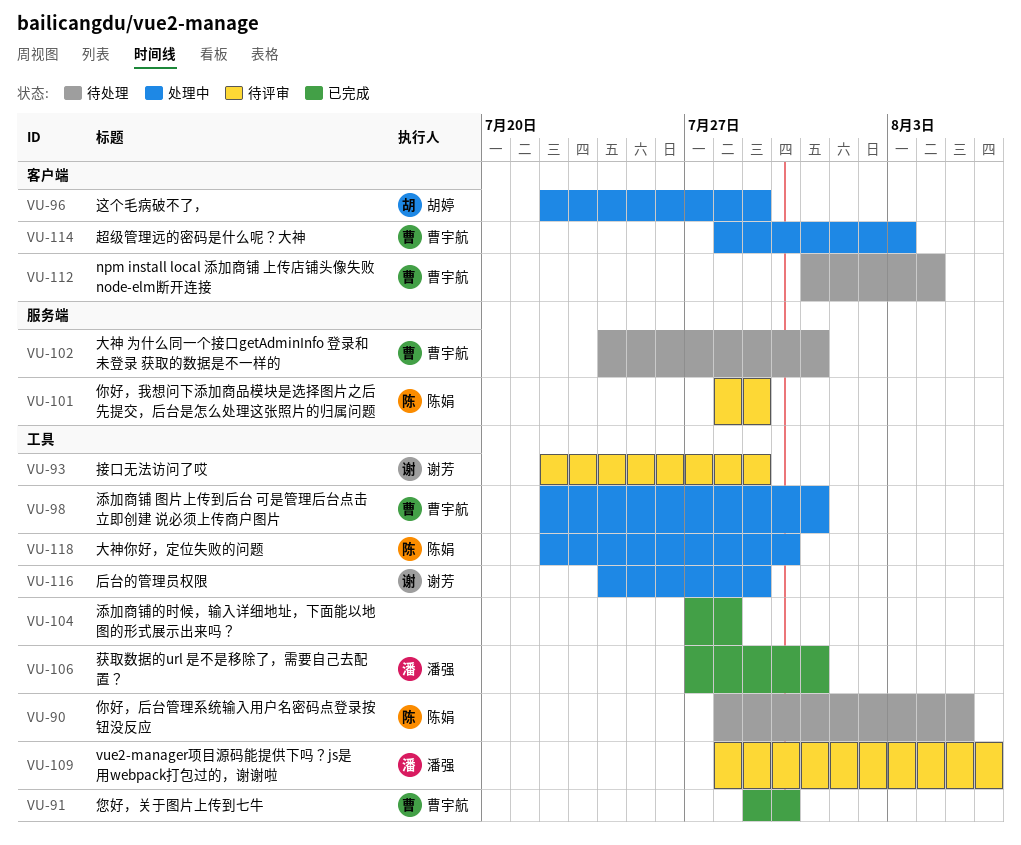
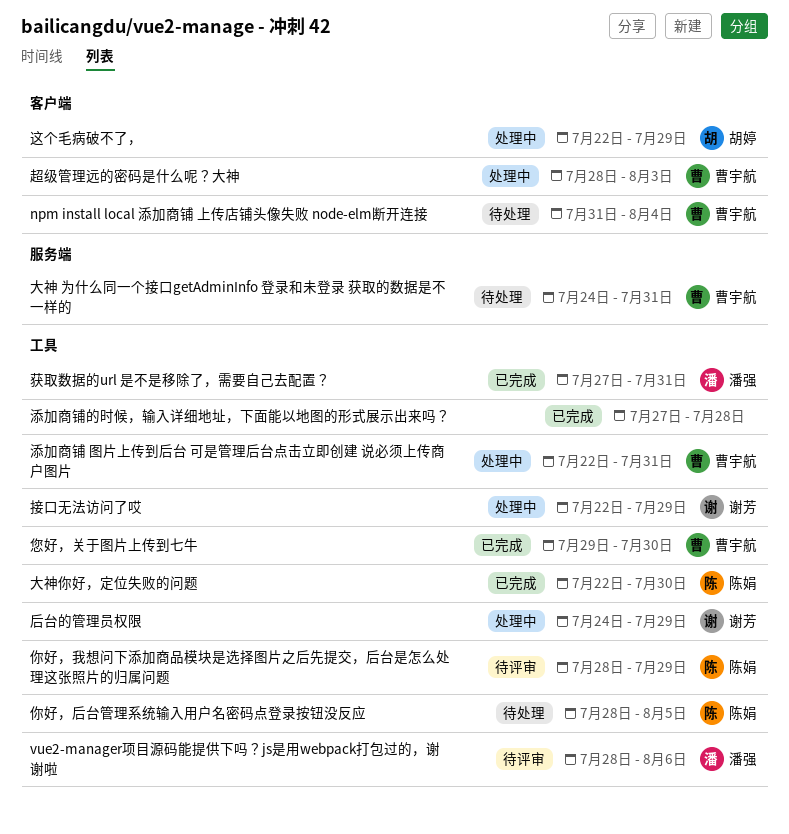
你好，我想问下添加商品模块是选择图片之后先提交，后台是怎么处理这张照片的归属问题, label: 服务端 -> 工具
大神你好，定位失败的问题, status: 处理中 -> 已完成
接口无法访问了哎, status: 待评审 -> 处理中

